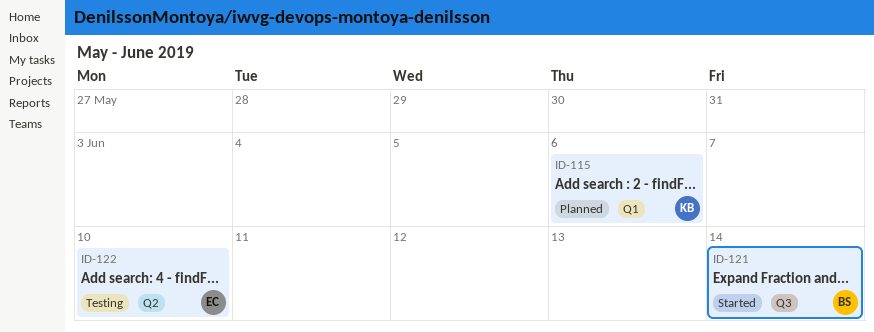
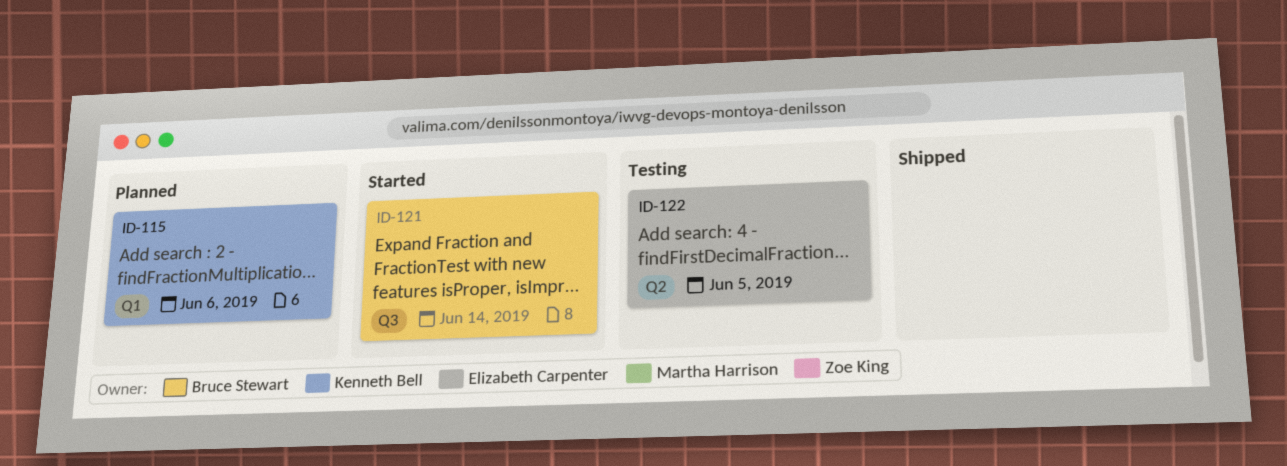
ID-122, due: Jun 10 -> Jun 5

